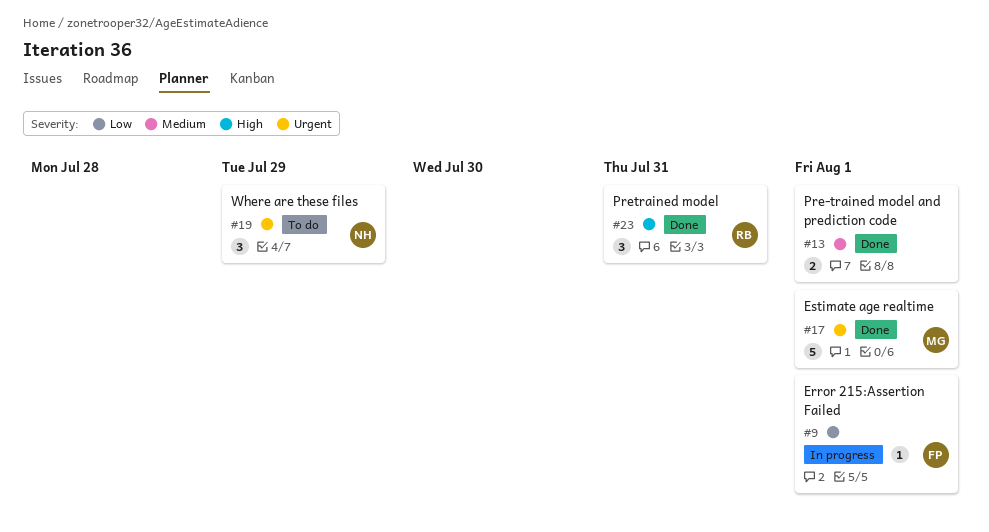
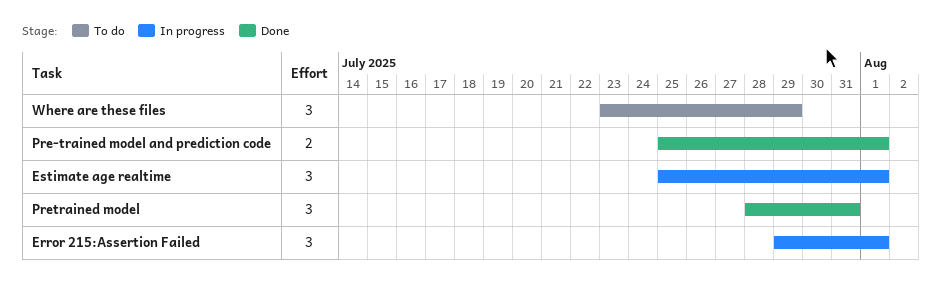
Error 215:Assertion Failed, estimate: 1 -> 3
Estimate age realtime, status: Done -> In progress
Estimate age realtime, estimate: 5 -> 3

